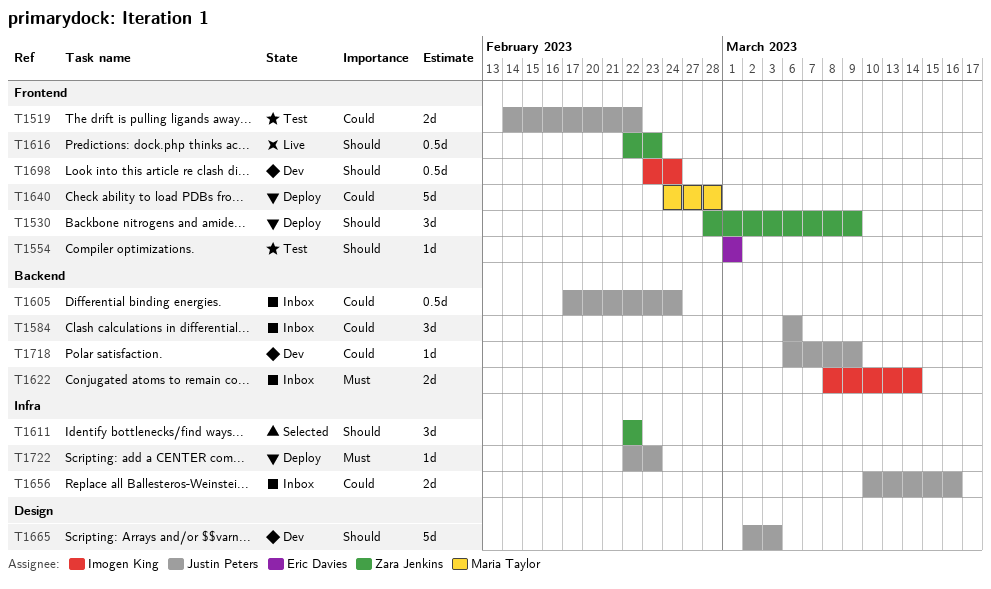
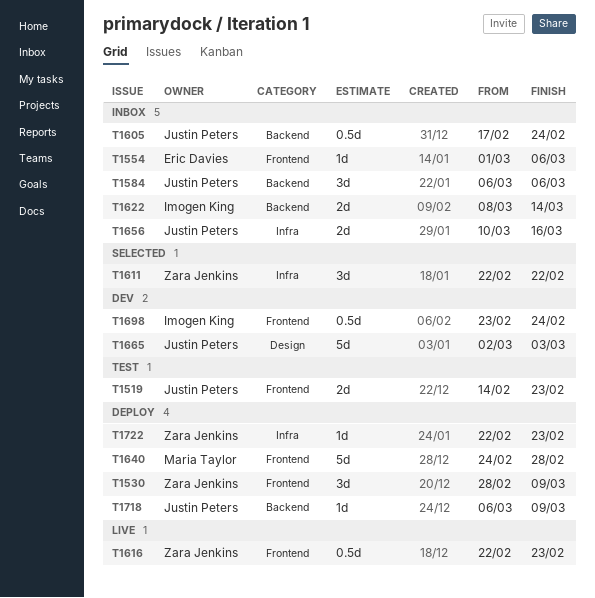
T1519, due: Feb 22 -> Feb 23
T1554, status: Test -> Inbox
T1554, due: Mar 1 -> Mar 6
T1718, status: Dev -> Deploy
T1722, owner: Justin Peters -> Zara Jenkins

